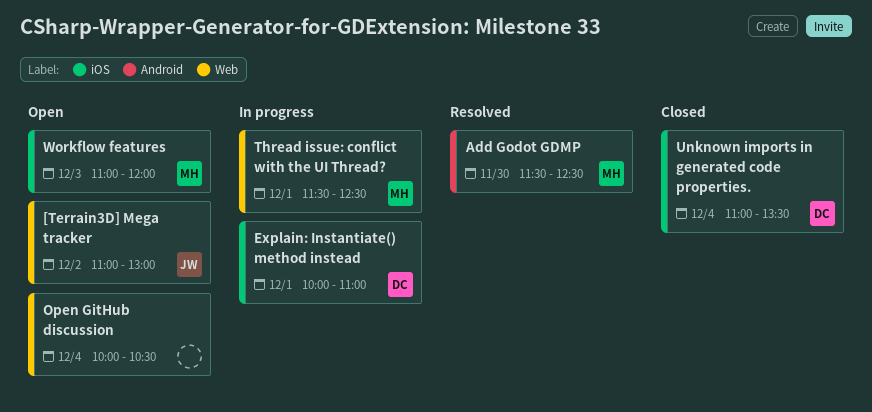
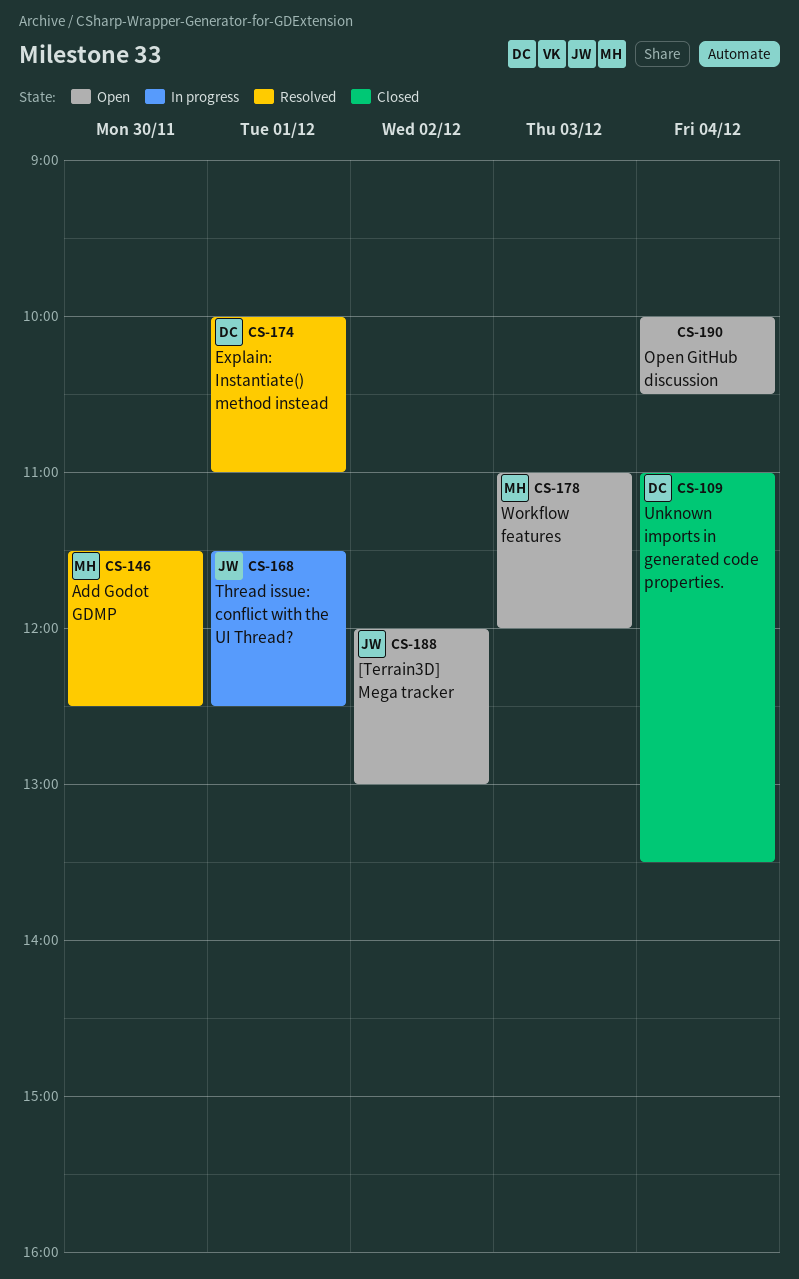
[Terrain3D] Mega tracker, begins: 11:00 -> 12:00
Explain: Instantiate() method instead, status: In progress -> Resolved
Thread issue: conflict with the UI Thread?, owner: MH -> JW

